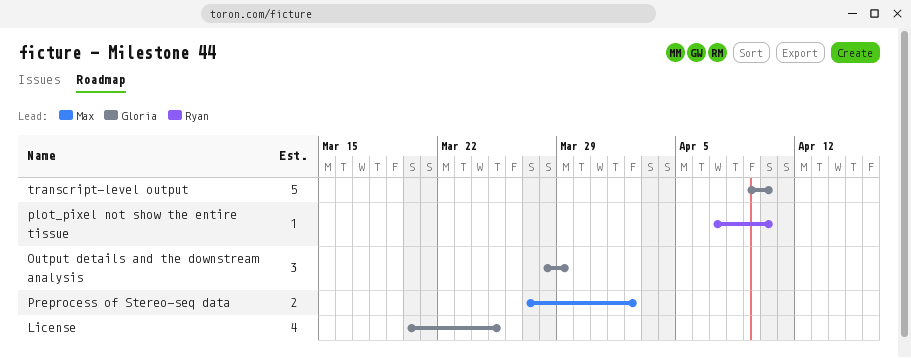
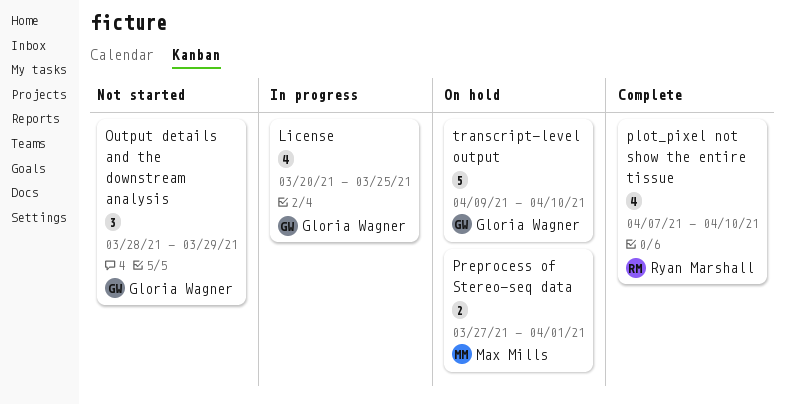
plot_pixel not show the entire tissue, estimate: 1 -> 4
Preprocess of Stereo-seq data, due: Apr 2 -> Apr 1

